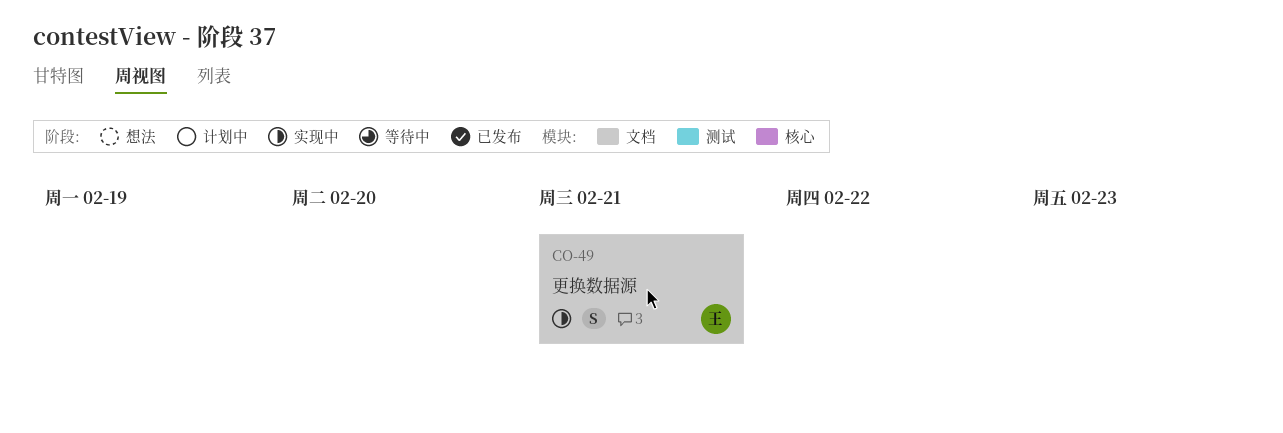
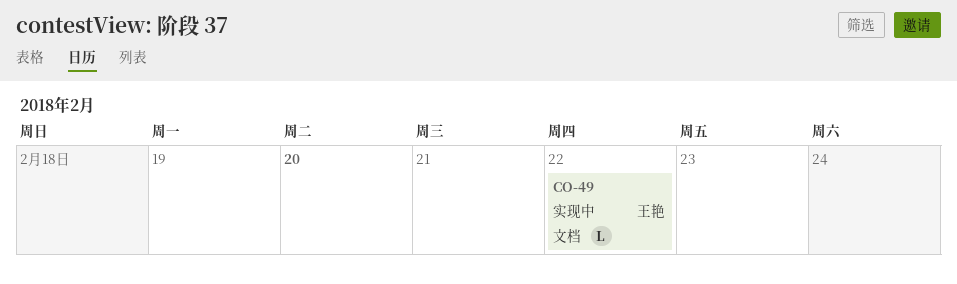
CO-49, estimate: S -> L
CO-49, due: Feb 21 -> Feb 22

